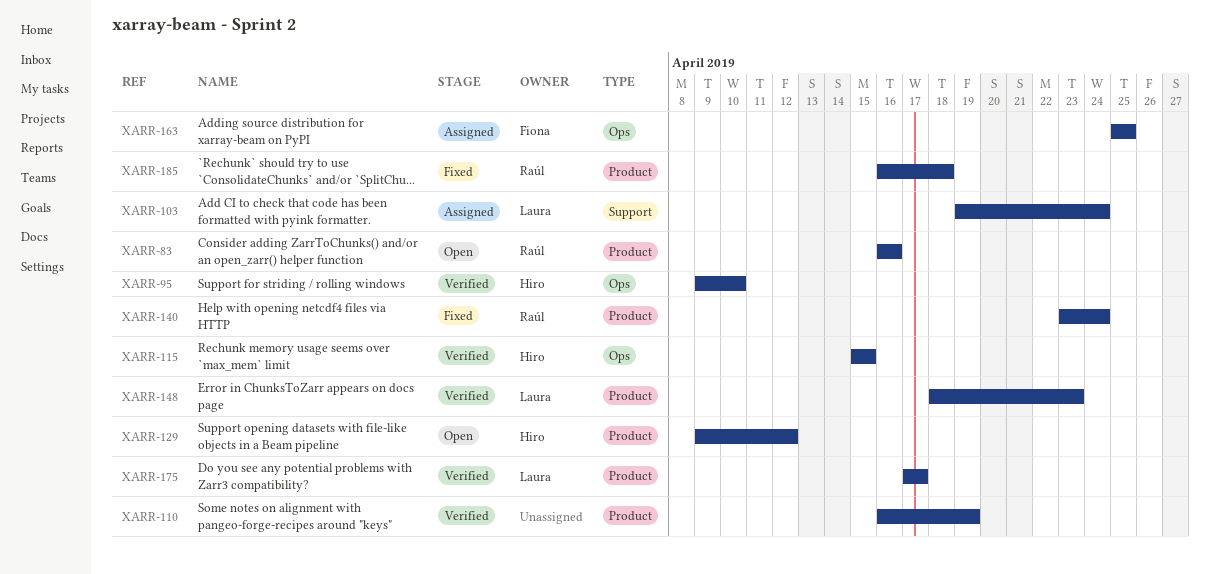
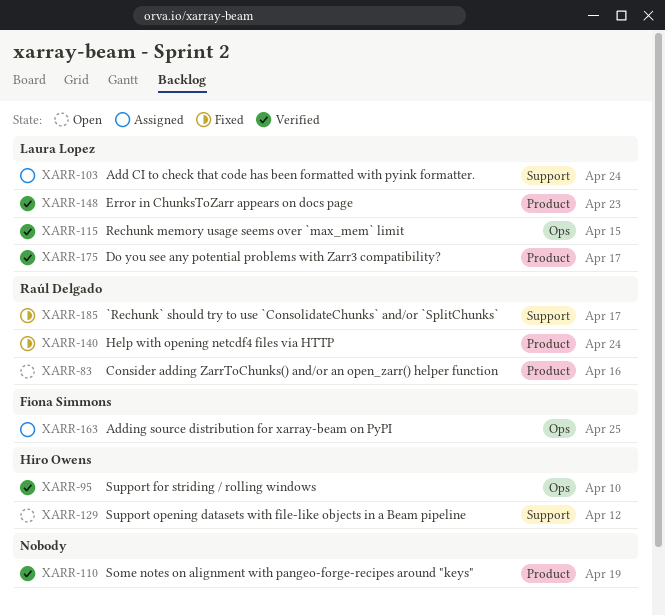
XARR-115, owner: Hiro Owens -> Laura Lopez
XARR-129, label: Product -> Support
XARR-185, label: Product -> Support
XARR-185, due: Apr 18 -> Apr 17

